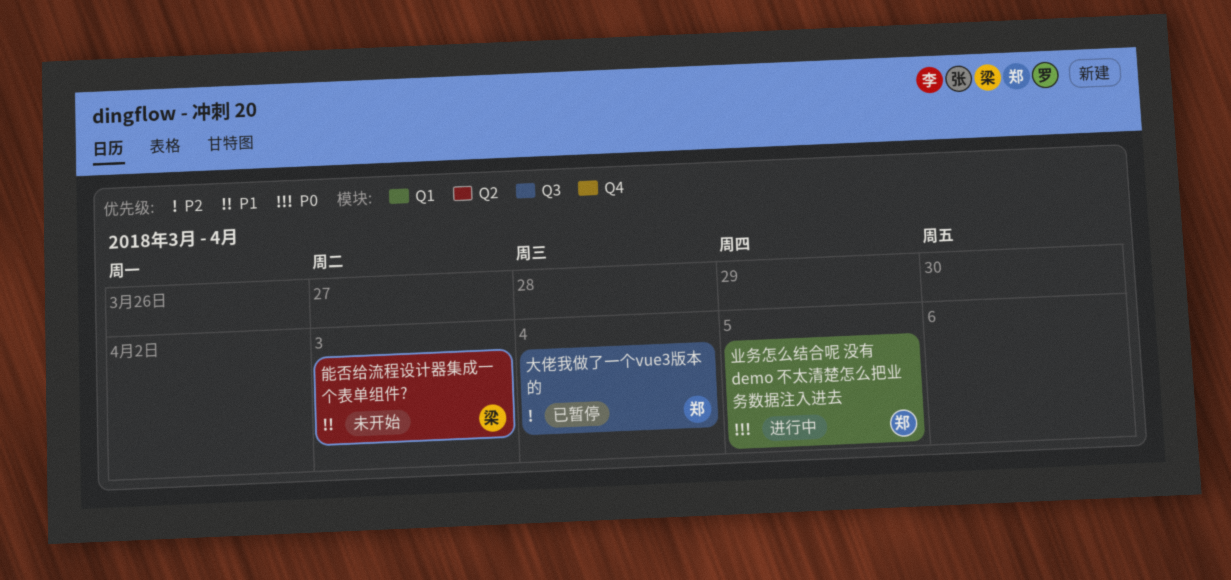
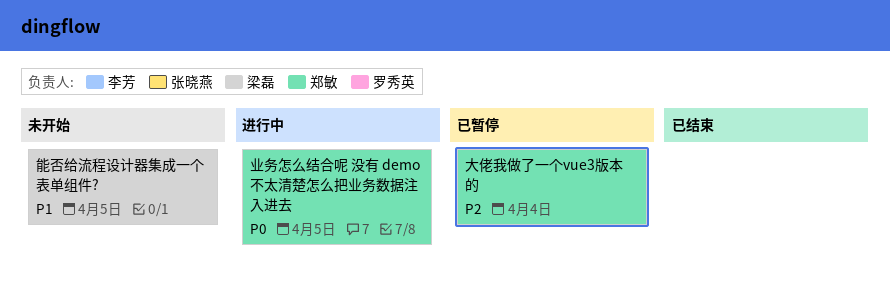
能否给流程设计器集成一个表单组件?, due: Apr 3 -> Apr 5

